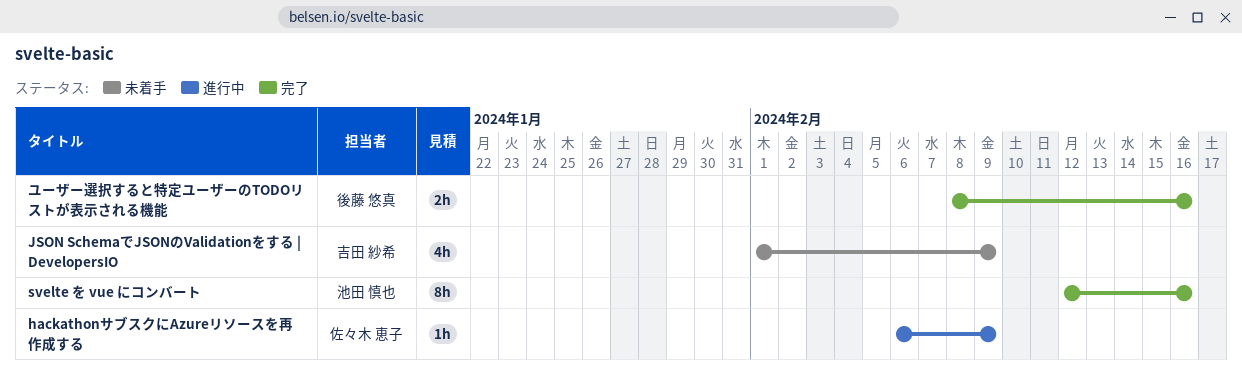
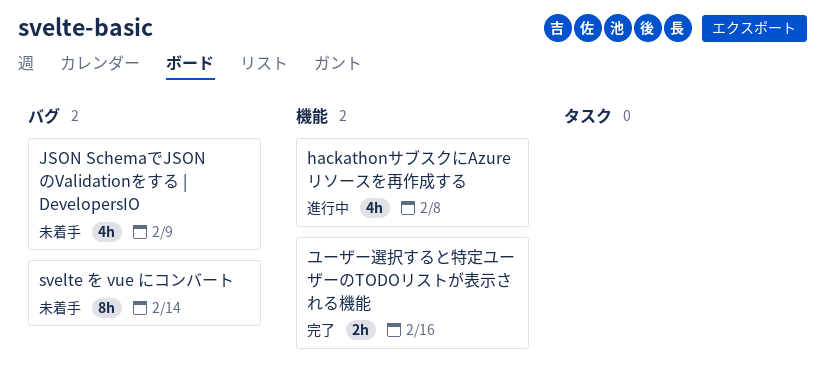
hackathonサブスクにAzureリソースを再作成する, estimate: 1h -> 4h
hackathonサブスクにAzureリソースを再作成する, due: Feb 9 -> Feb 8
svelte を vue にコンバート, status: 完了 -> 未着手
svelte を vue にコンバート, due: Feb 16 -> Feb 14

